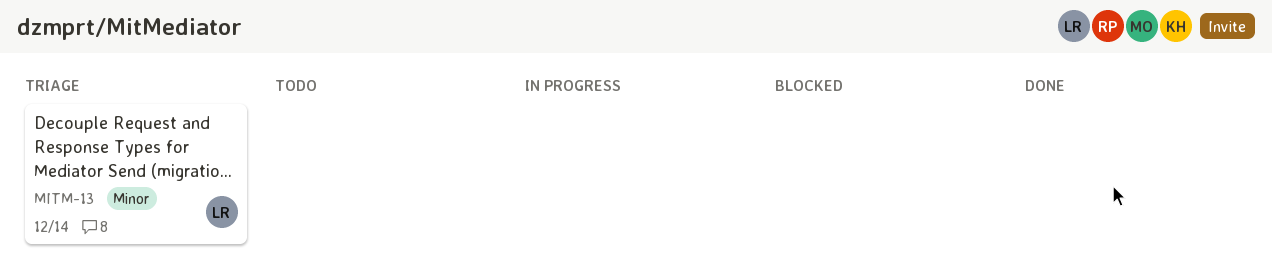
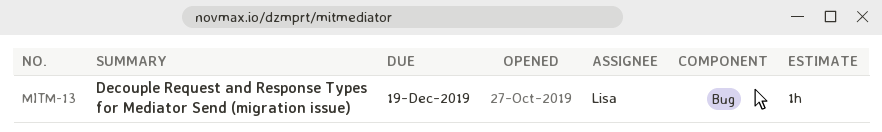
MITM-13, due: Dec 14 -> Dec 19

